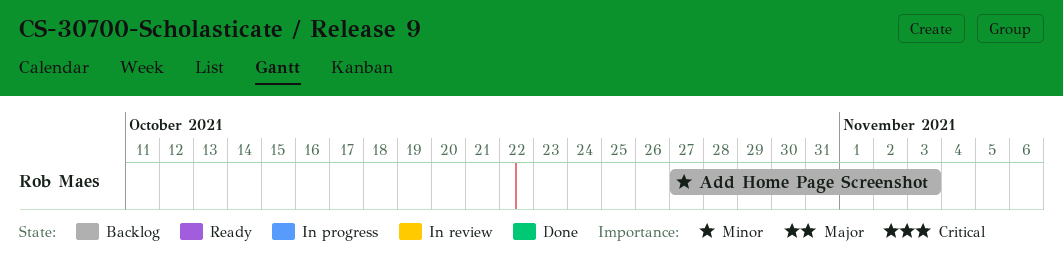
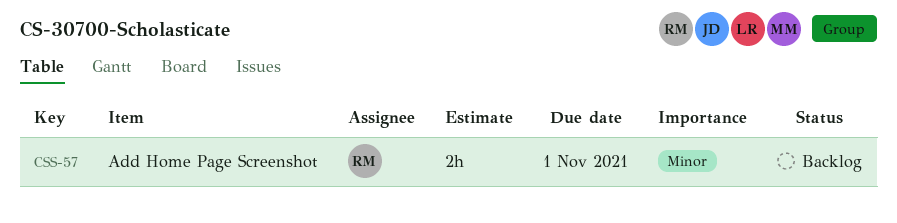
Add Home Page Screenshot, due: Nov 3 -> Nov 1

